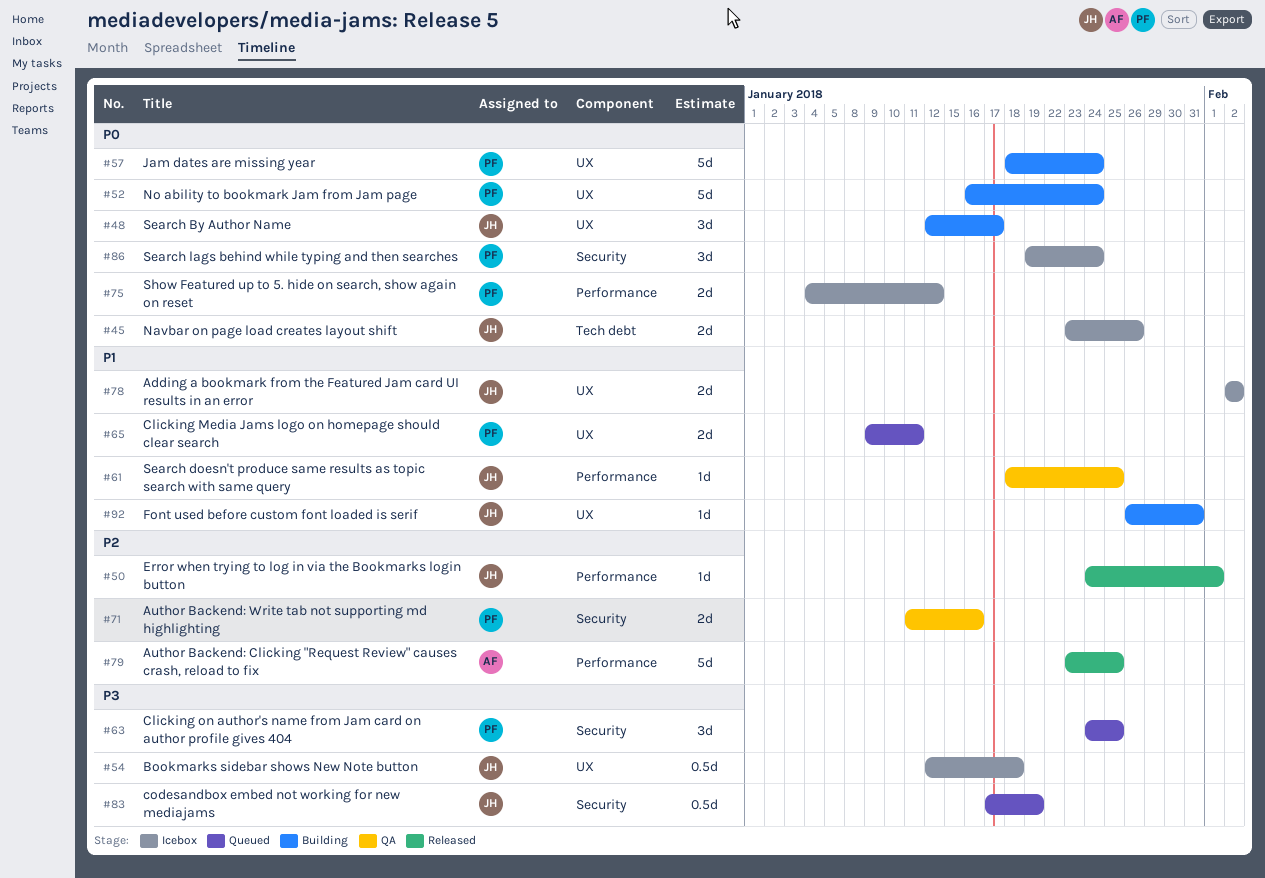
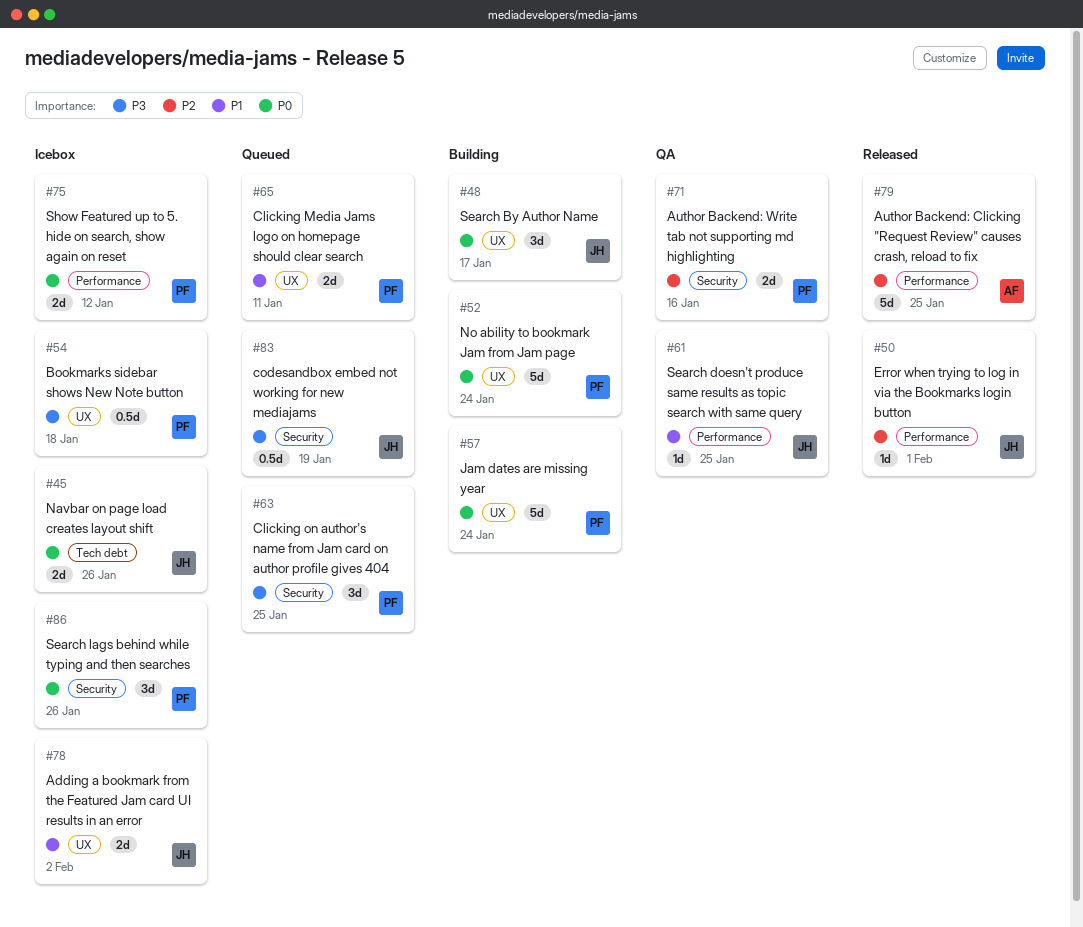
#54, owner: JH -> PF
#86, due: Jan 24 -> Jan 26
#92: present -> none

